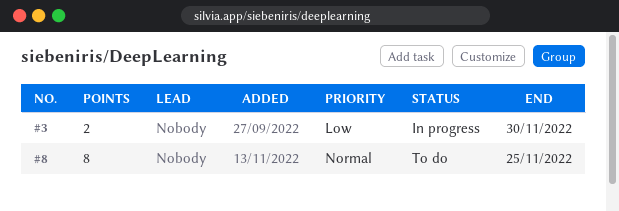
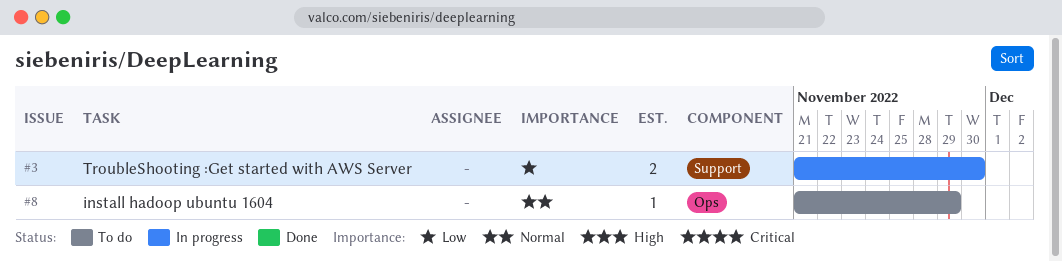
#8, estimate: 8 -> 1
#8, due: Nov 25 -> Nov 29

